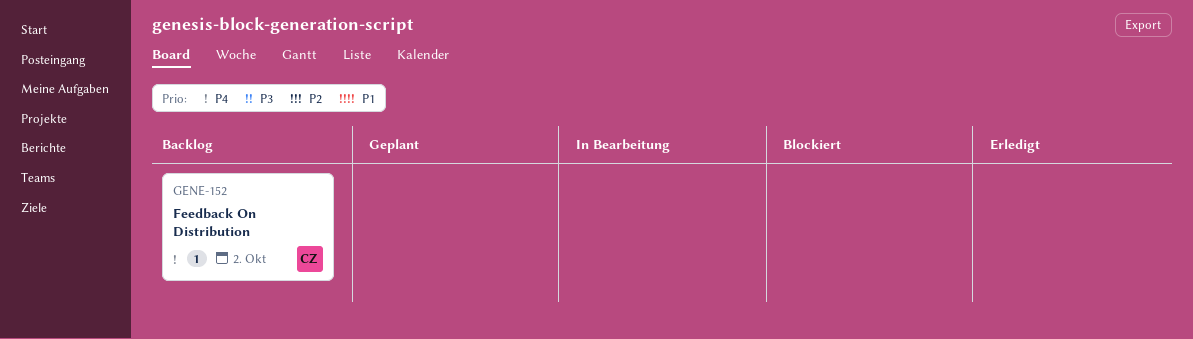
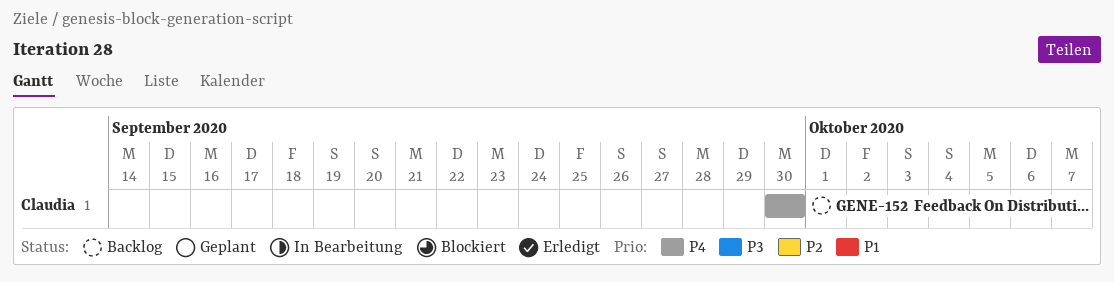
GENE-152, due: Oct 2 -> Sep 30

